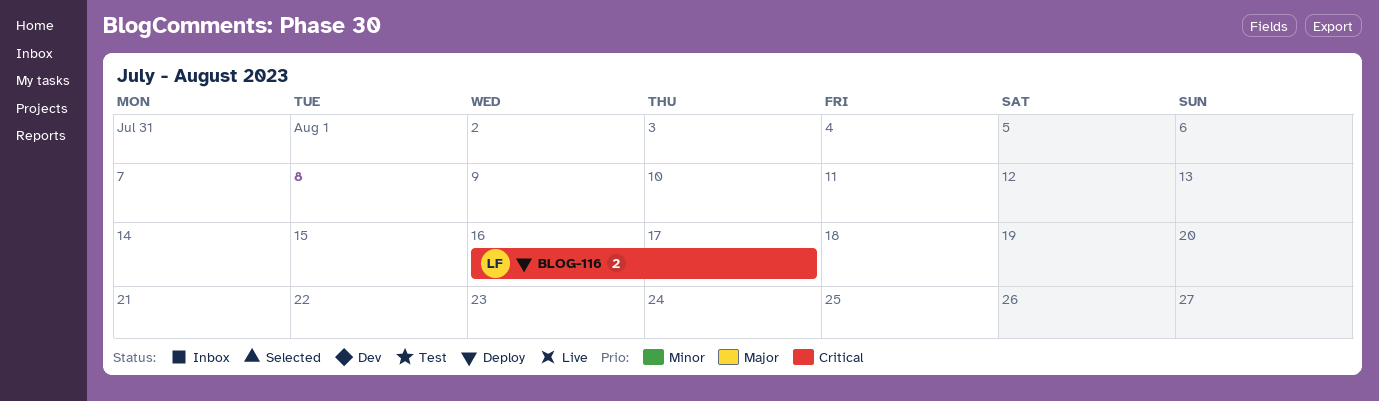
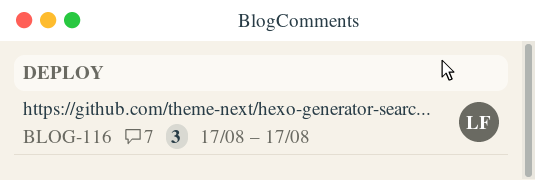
BLOG-116, estimate: 2 -> 3
BLOG-116, start: Aug 16 -> Aug 17

